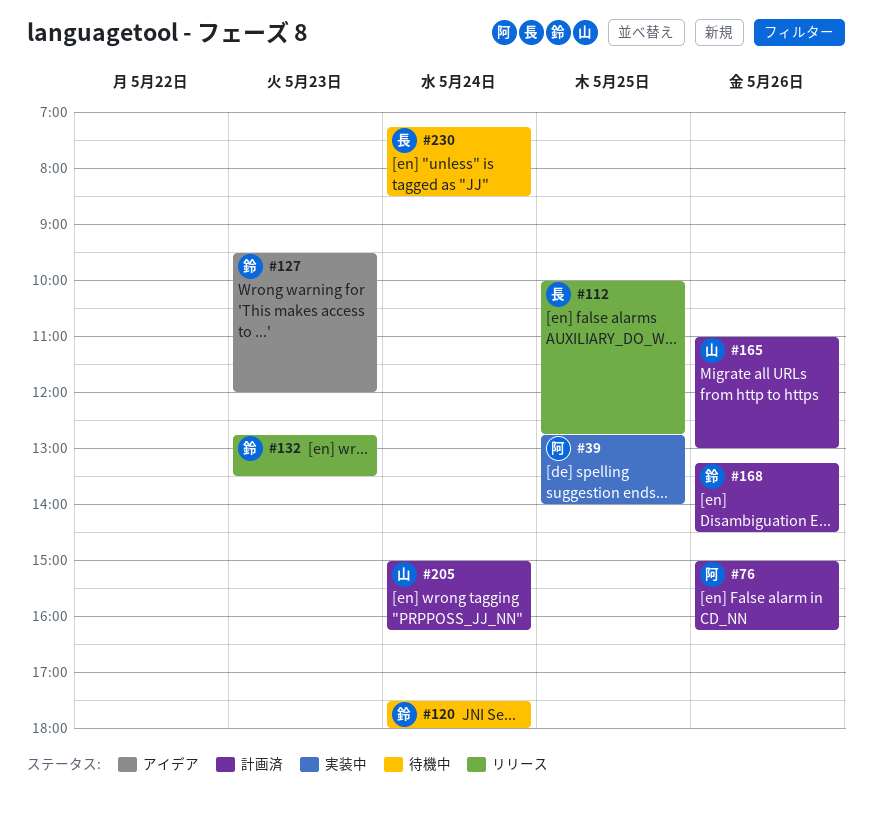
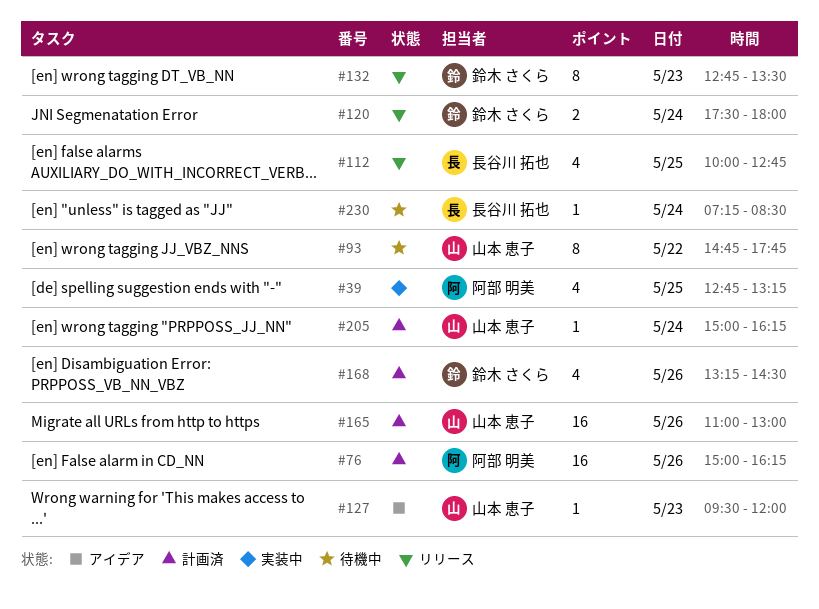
#39, ends: 14:00 -> 13:15
#93: none -> present
#120, status: 待機中 -> リリース
#127, owner: 鈴木 さくら -> 山本 恵子

